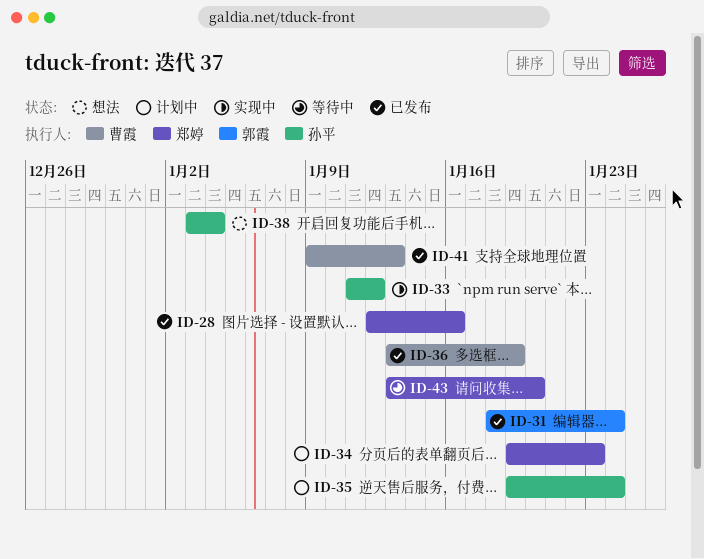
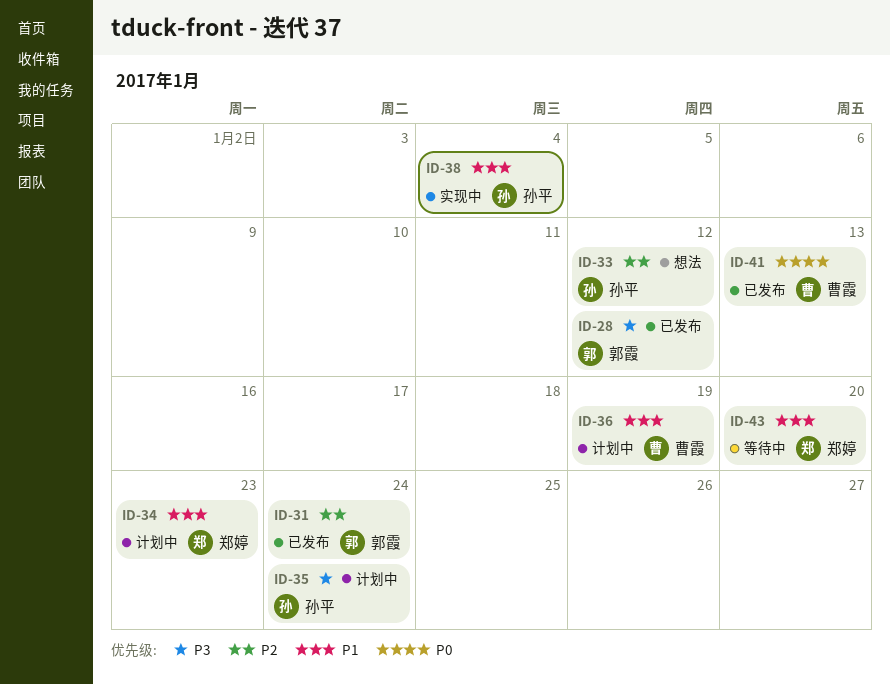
ID-28, owner: 郑婷 -> 郭霞
ID-28, due: Jan 16 -> Jan 12
ID-33, status: 实现中 -> 想法
ID-36, status: 已发布 -> 计划中
ID-38, status: 想法 -> 实现中

